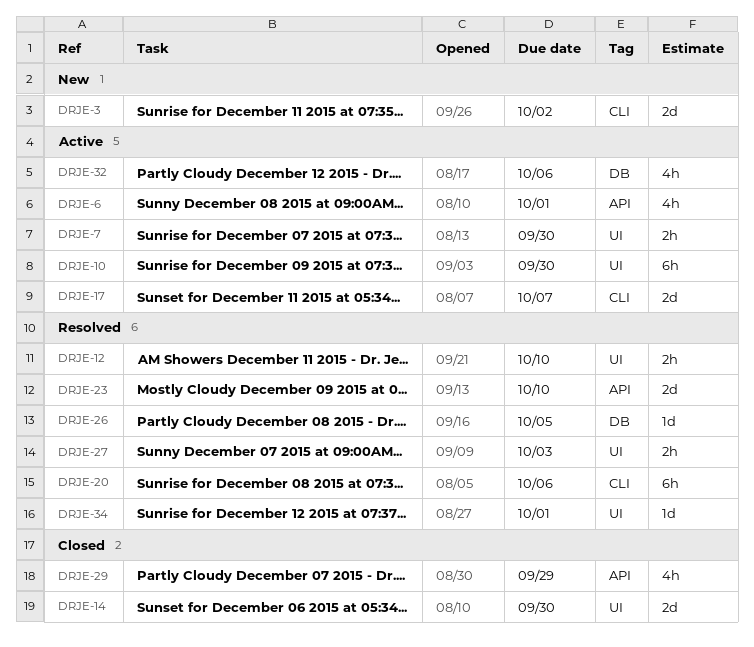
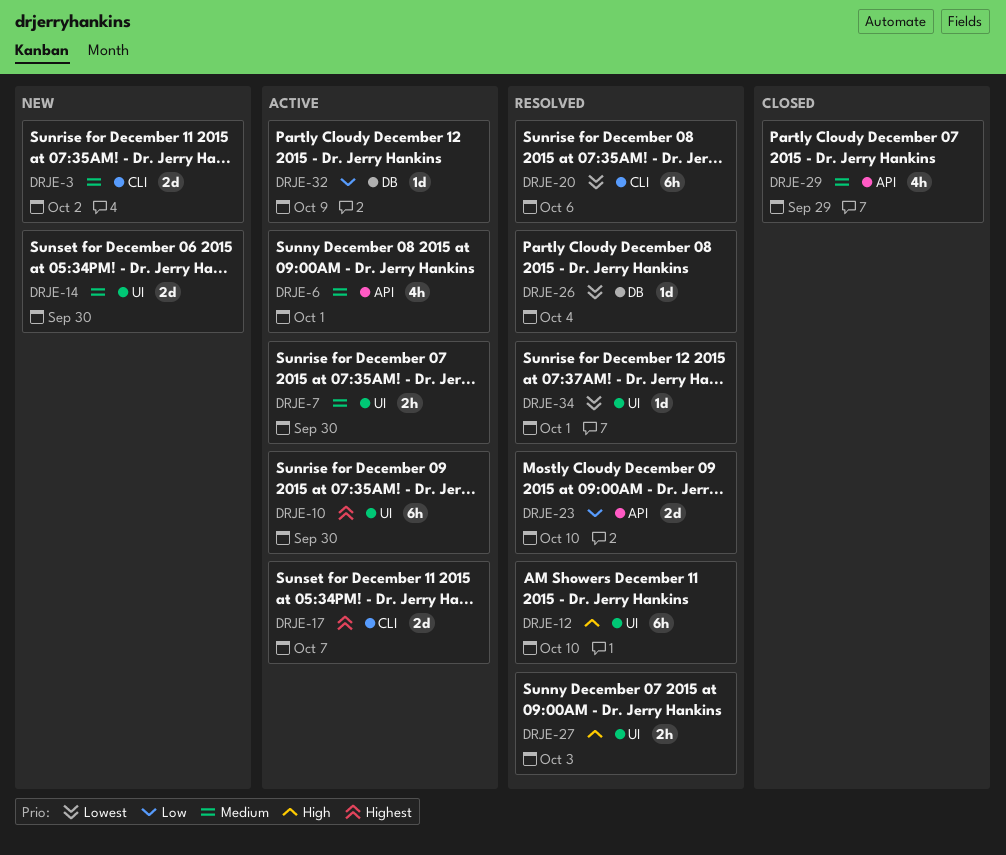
DRJE-12, estimate: 2h -> 6h
DRJE-14, status: Closed -> New
DRJE-26, due: Oct 5 -> Oct 4
DRJE-32, estimate: 4h -> 1d
DRJE-32, due: Oct 6 -> Oct 9

